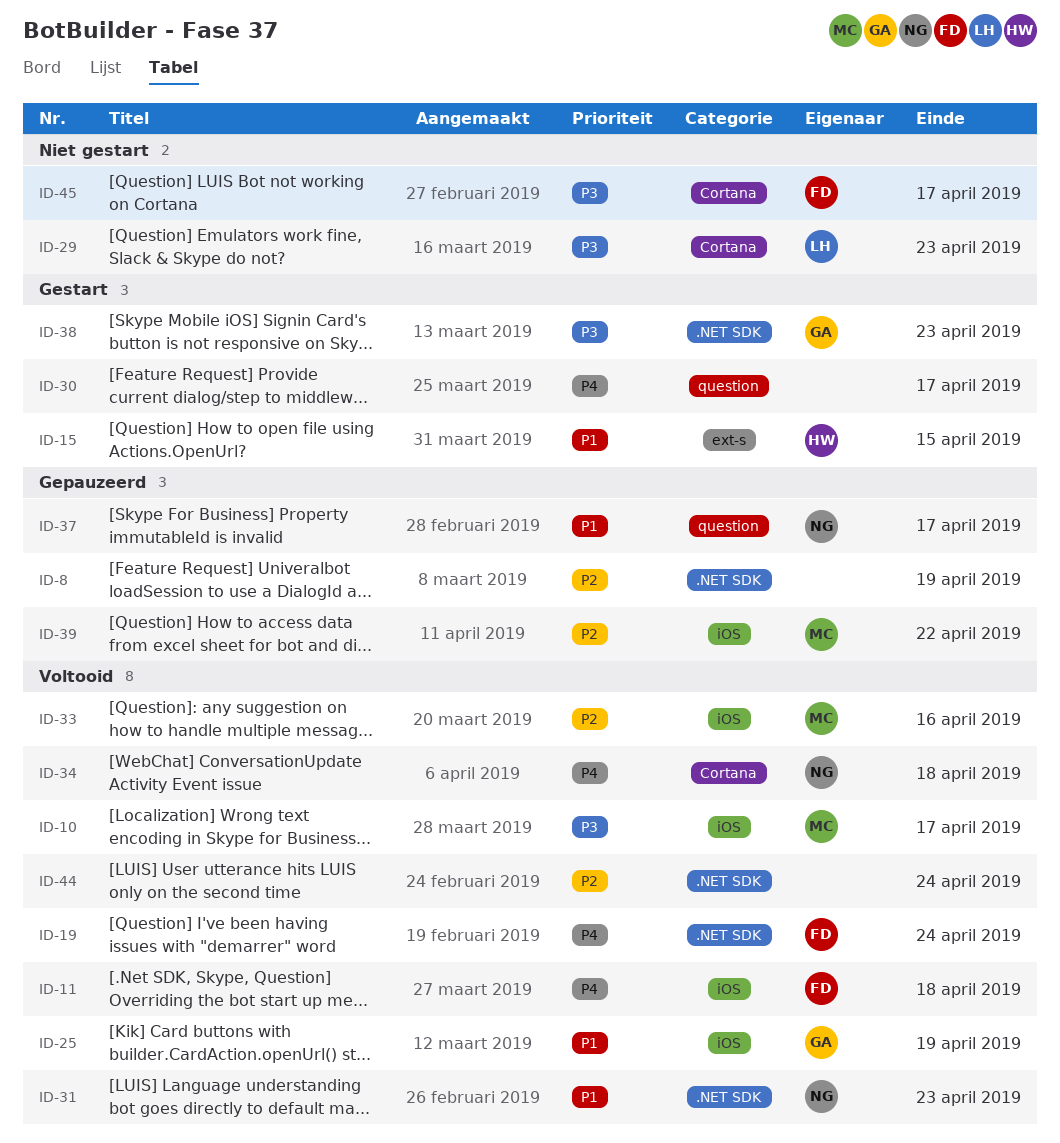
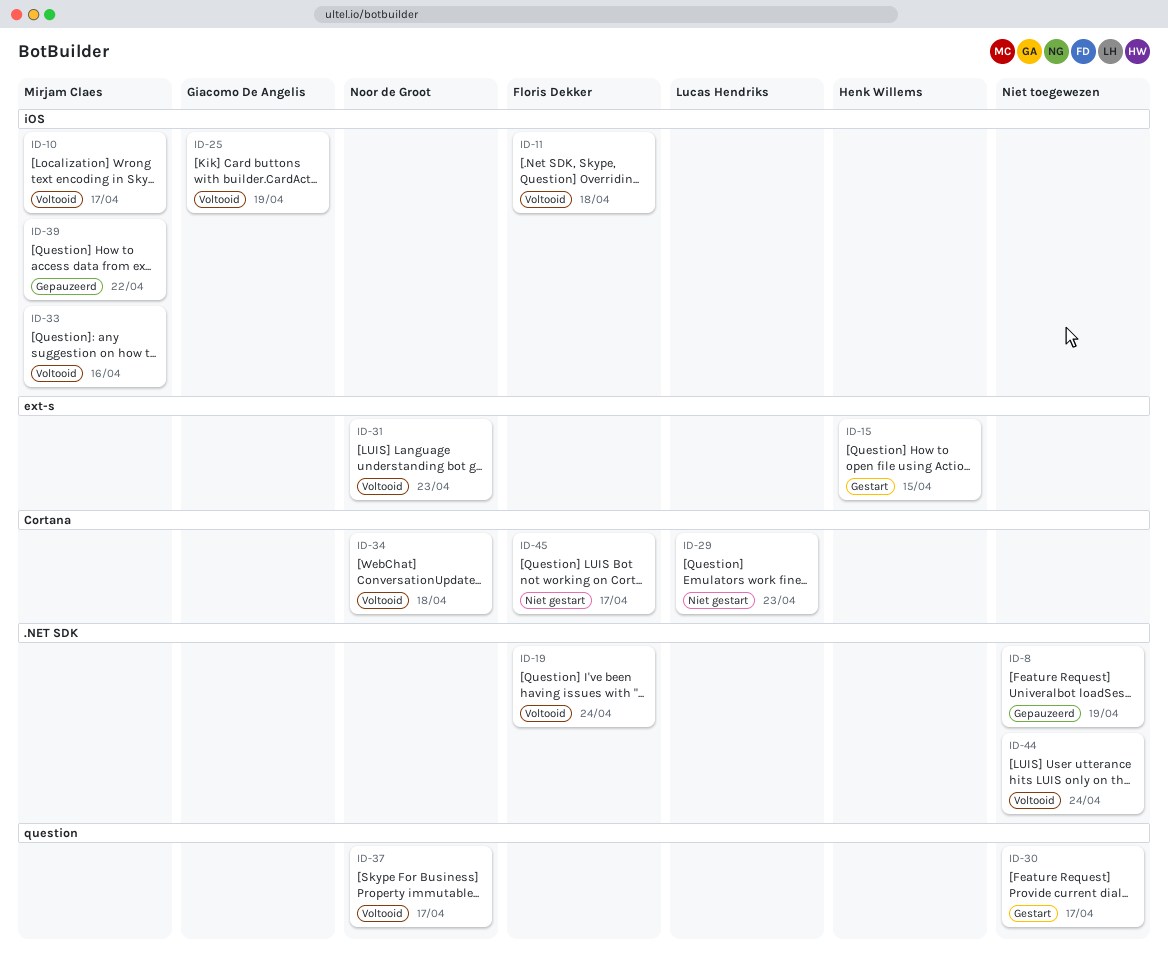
ID-31, label: .NET SDK -> ext-s
ID-37, status: Gepauzeerd -> Voltooid
ID-38: present -> none

